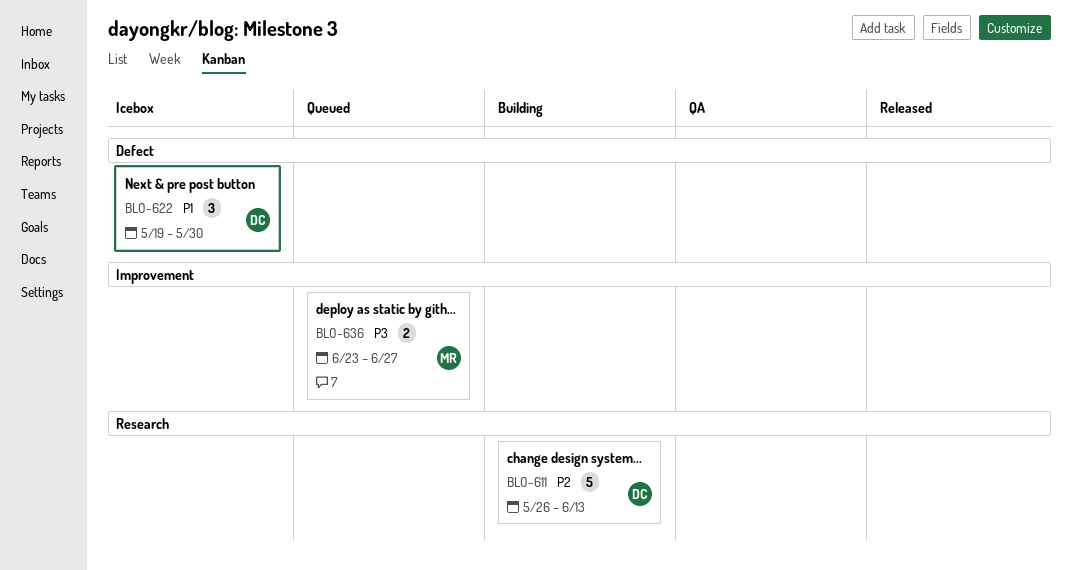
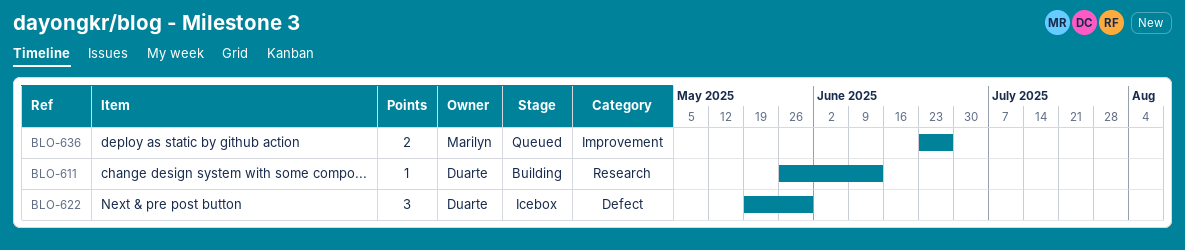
BLO-611, estimate: 5 -> 1

